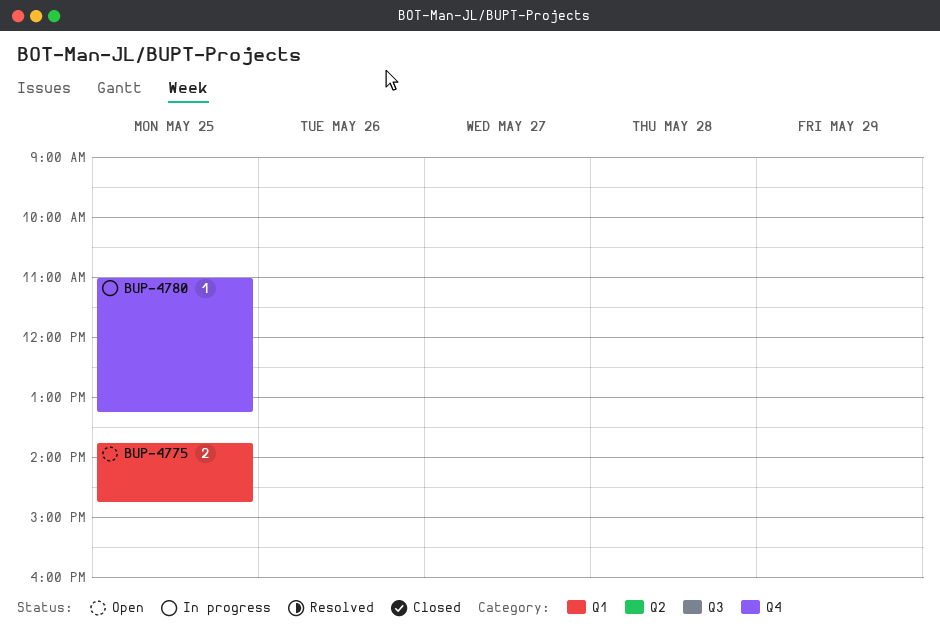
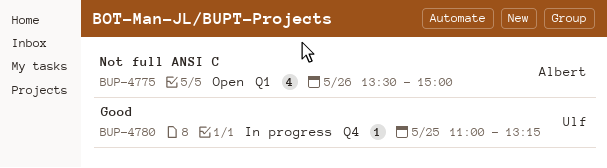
BUP-4775, estimate: 2 -> 4
BUP-4775, day: May 25 -> May 26
BUP-4775, begins: 13:45 -> 13:30
BUP-4775, ends: 14:45 -> 15:00

